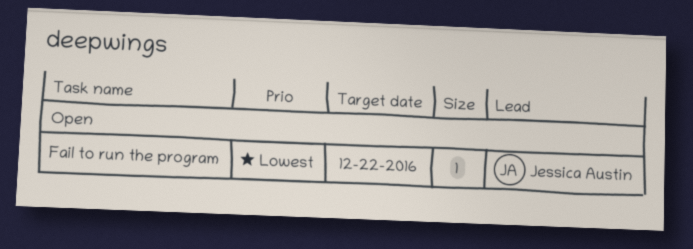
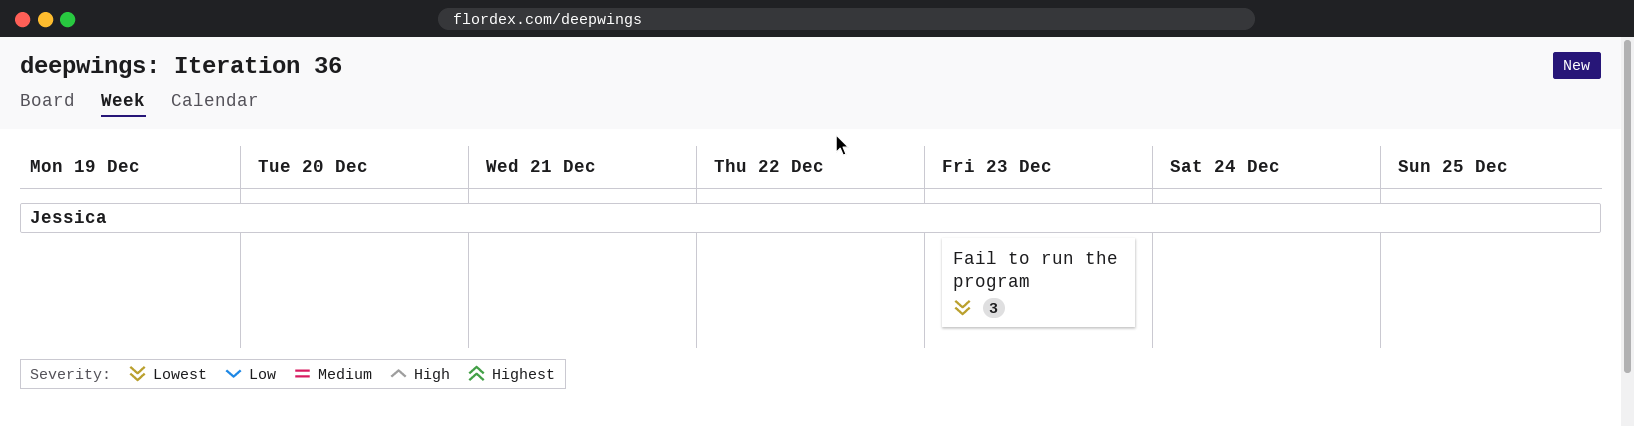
Fail to run the program, estimate: 1 -> 3
Fail to run the program, due: Dec 22 -> Dec 23

